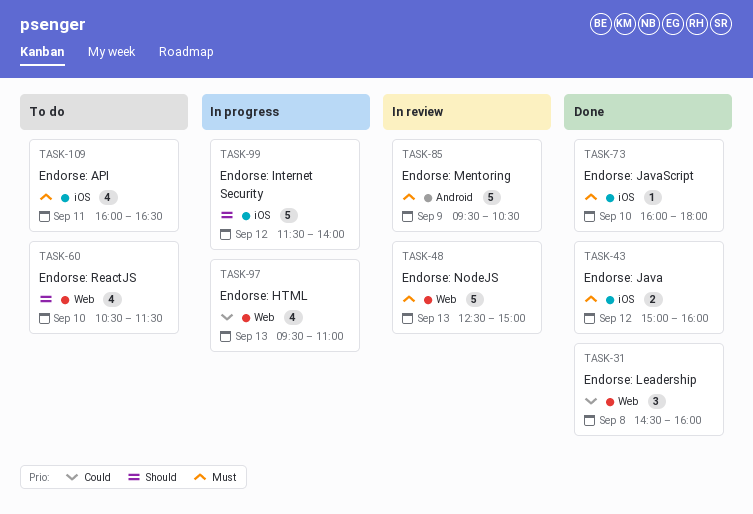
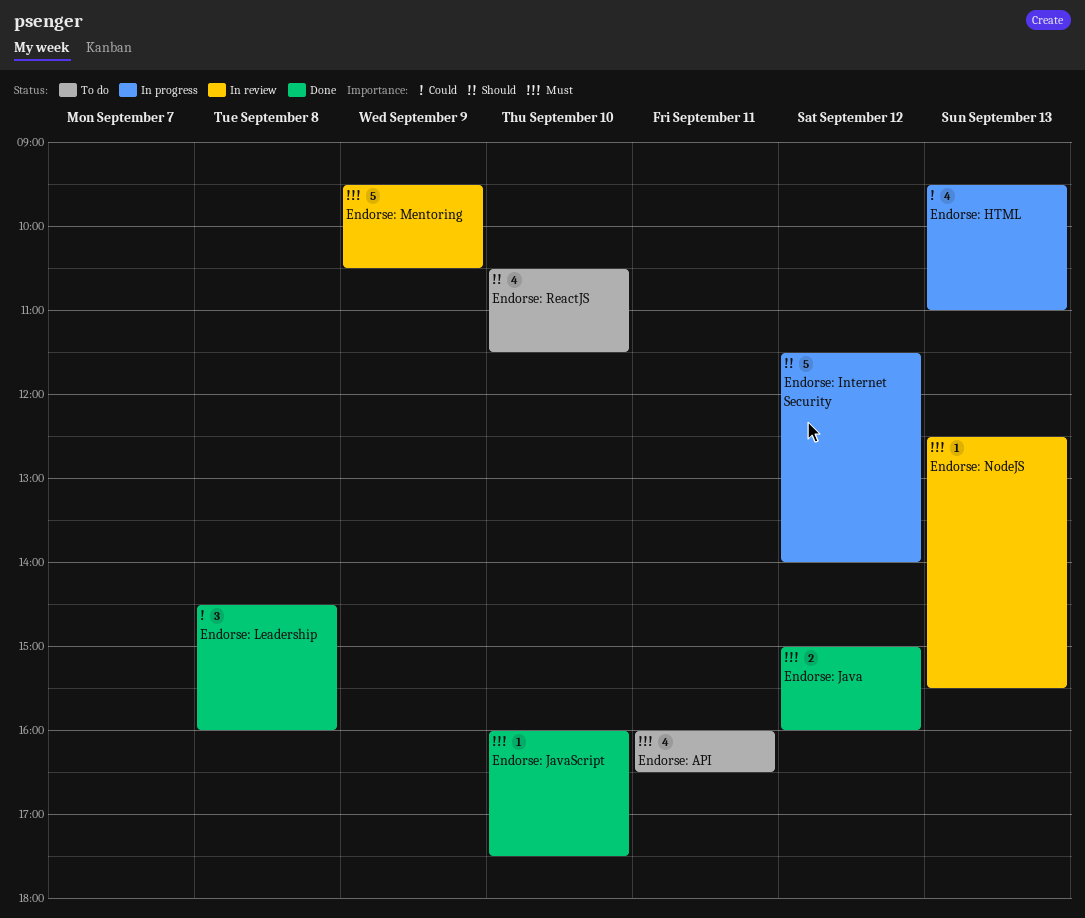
Endorse: JavaScript, ends: 18:00 -> 17:30
Endorse: NodeJS, estimate: 5 -> 1
Endorse: NodeJS, ends: 15:00 -> 15:30

